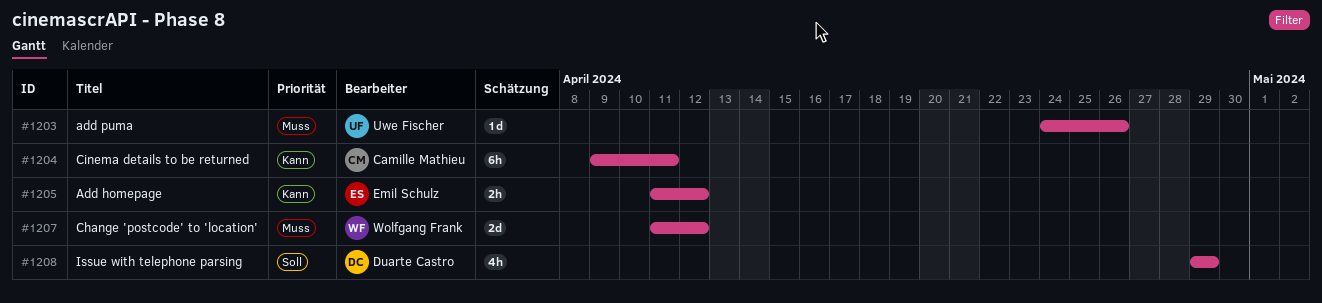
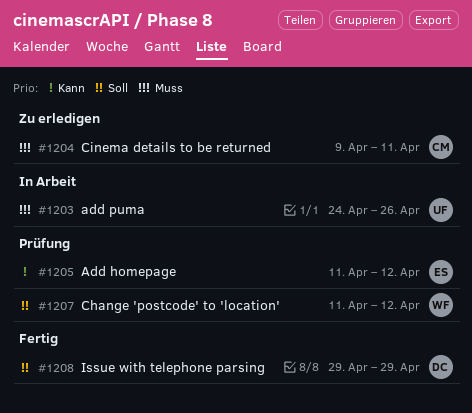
#1204, priority: Kann -> Muss
#1207, priority: Muss -> Soll

